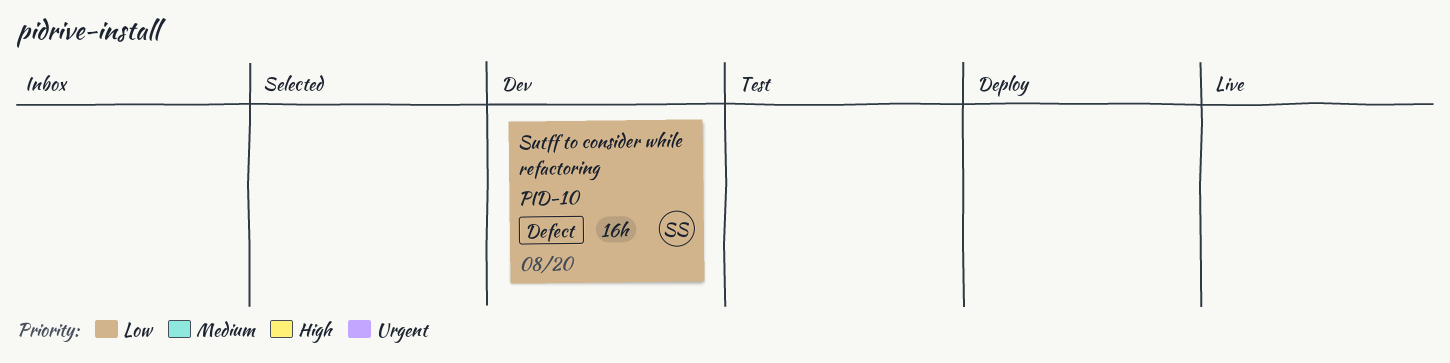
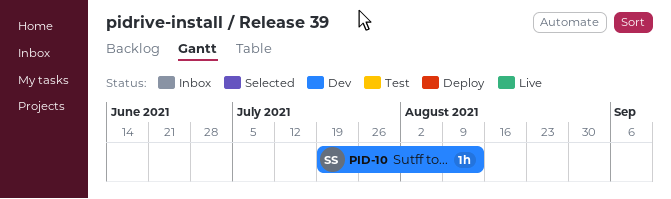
PID-10, estimate: 16h -> 1h
PID-10, due: Aug 20 -> Aug 13

